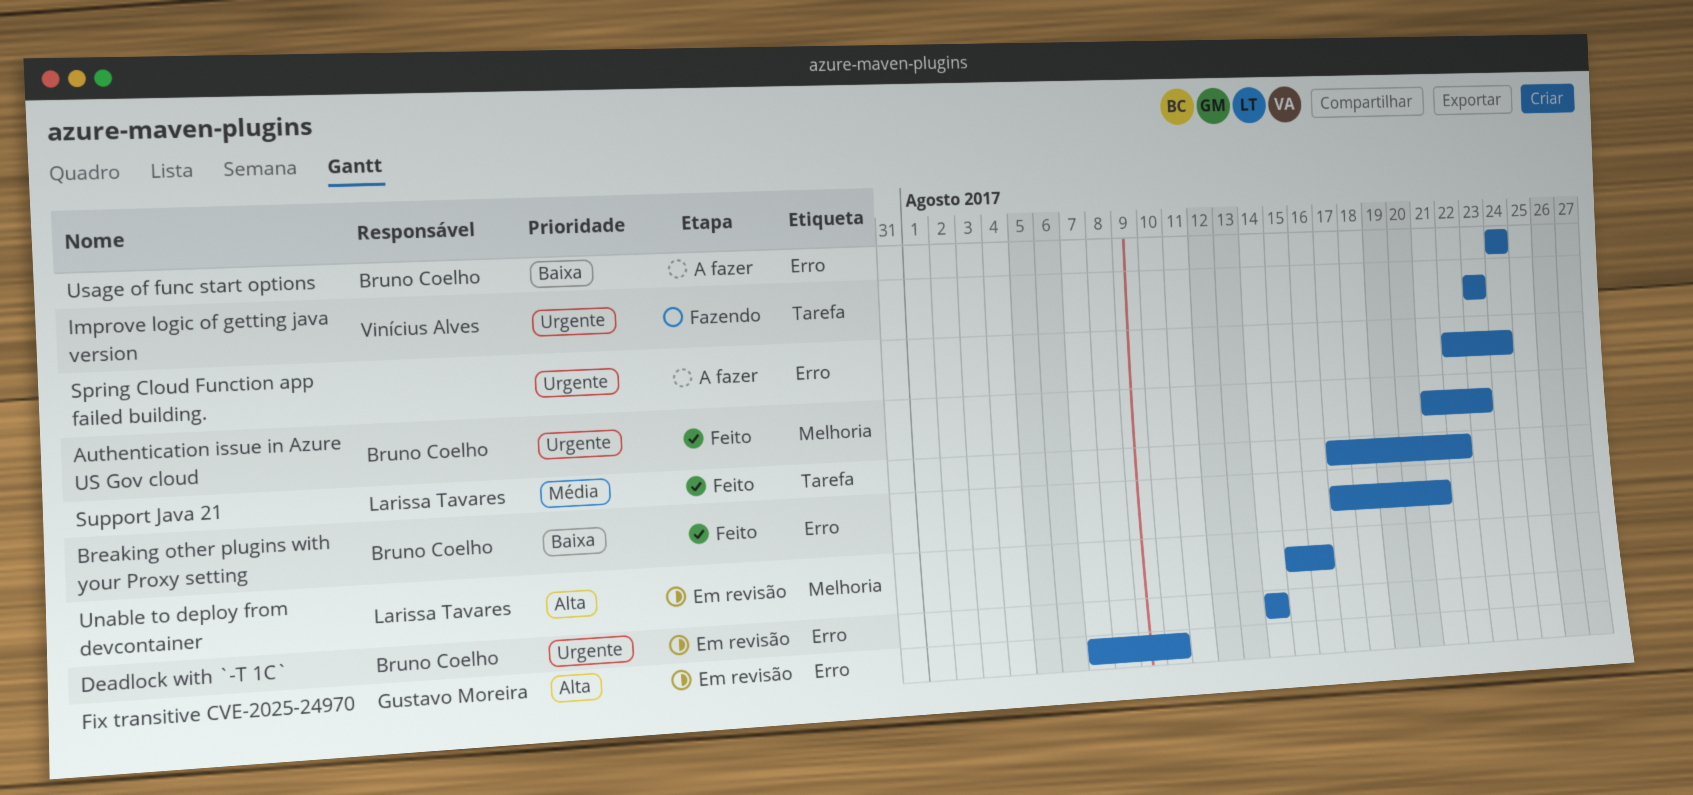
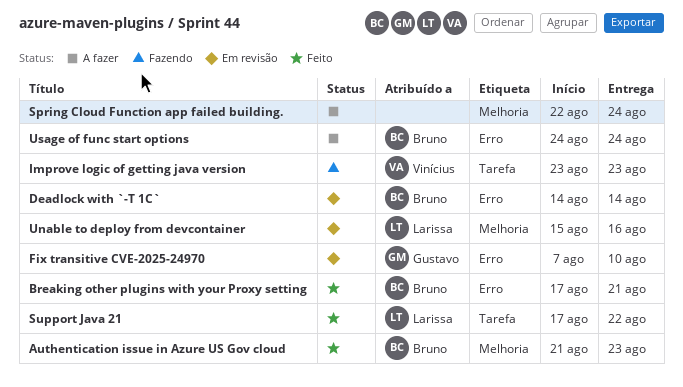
Spring Cloud Function app failed building., label: Erro -> Melhoria

